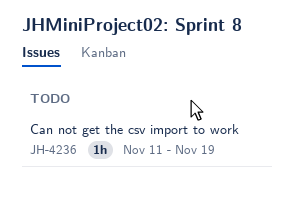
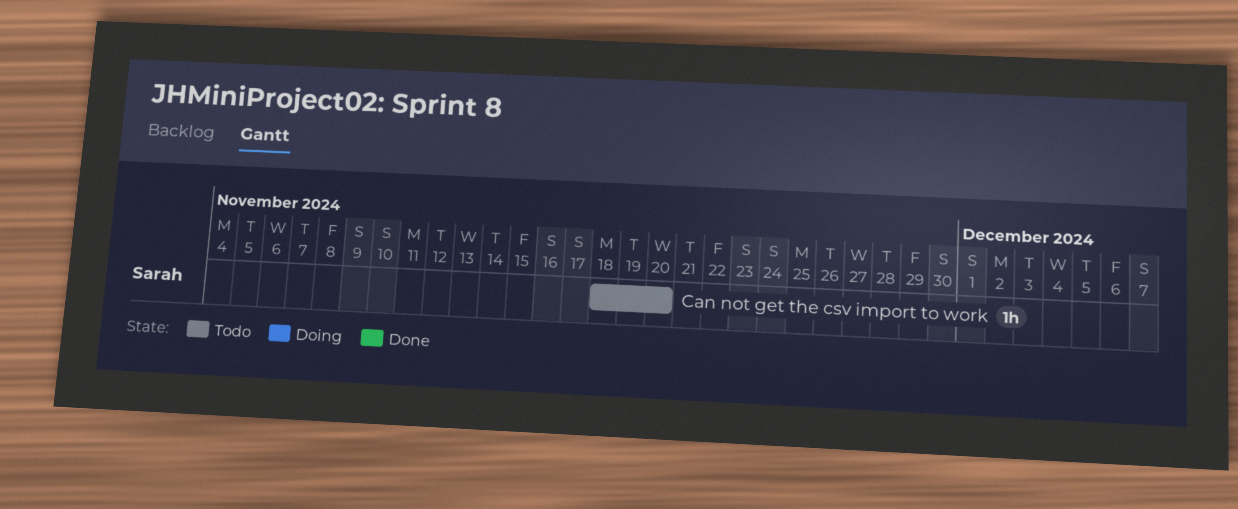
Can not get the csv import to work, start: Nov 11 -> Nov 18
Can not get the csv import to work, due: Nov 19 -> Nov 20

